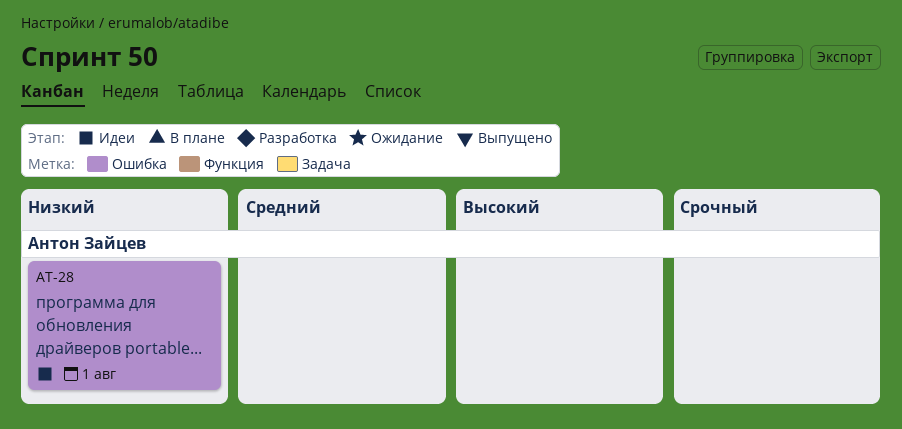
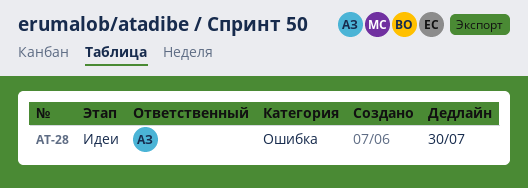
AT-28, due: Aug 1 -> Jul 30

